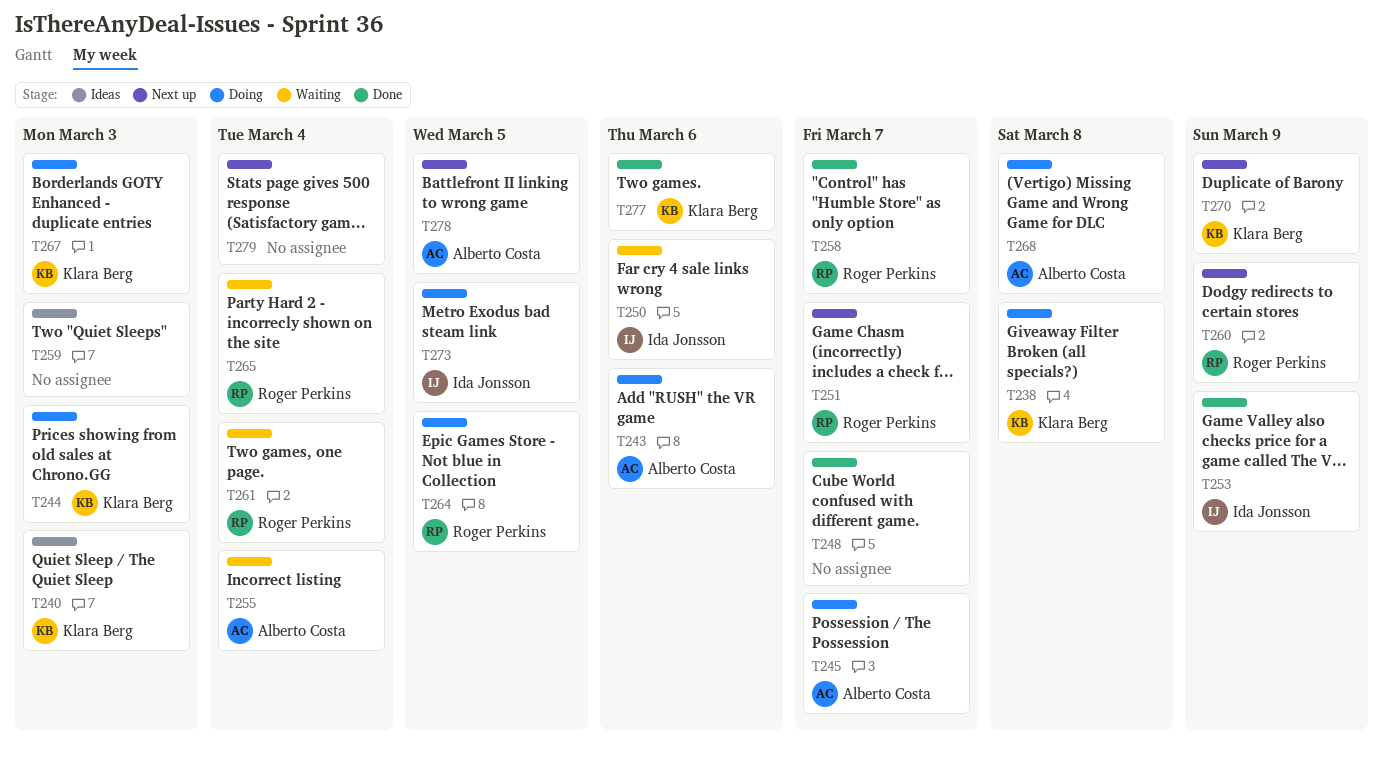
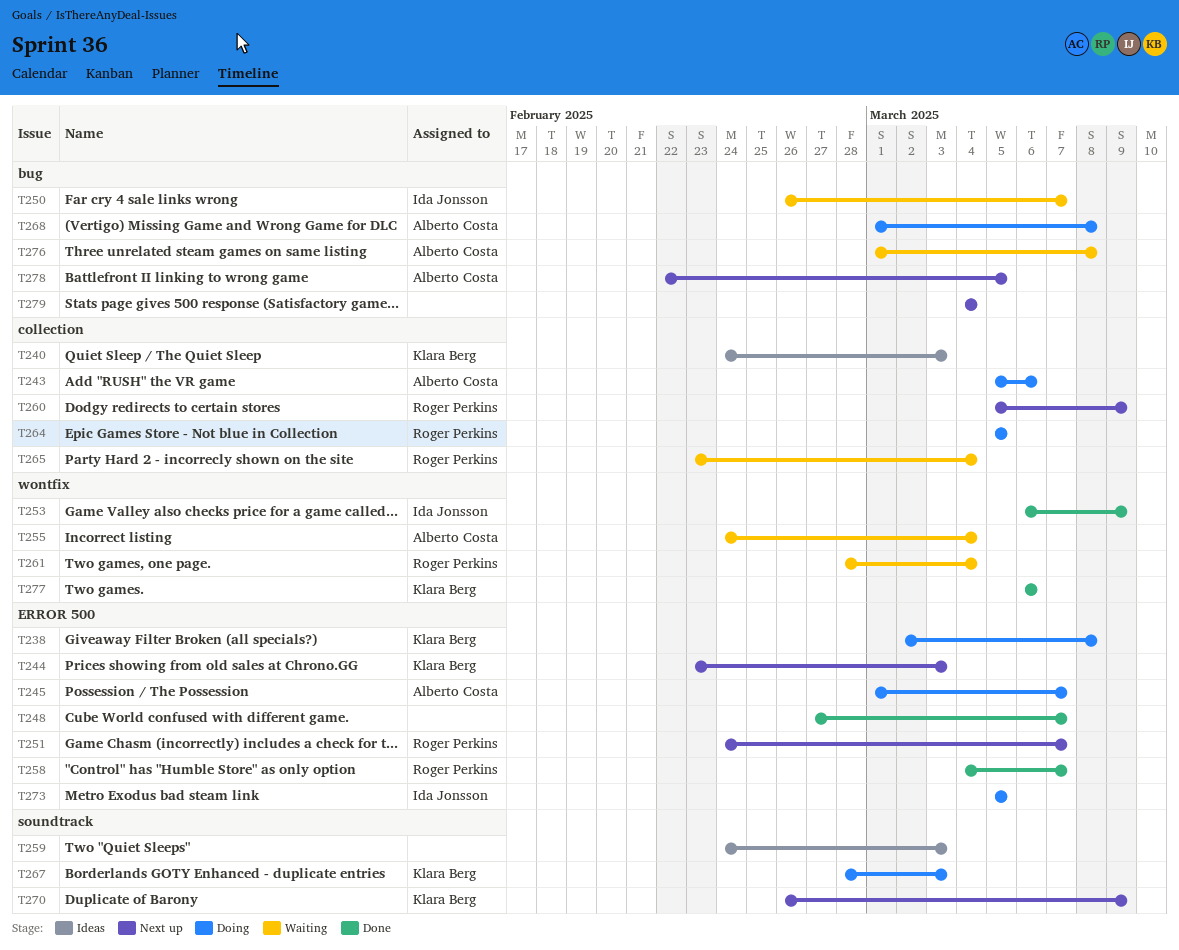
T244, status: Doing -> Next up
T250, due: Mar 6 -> Mar 7
T276: none -> present

